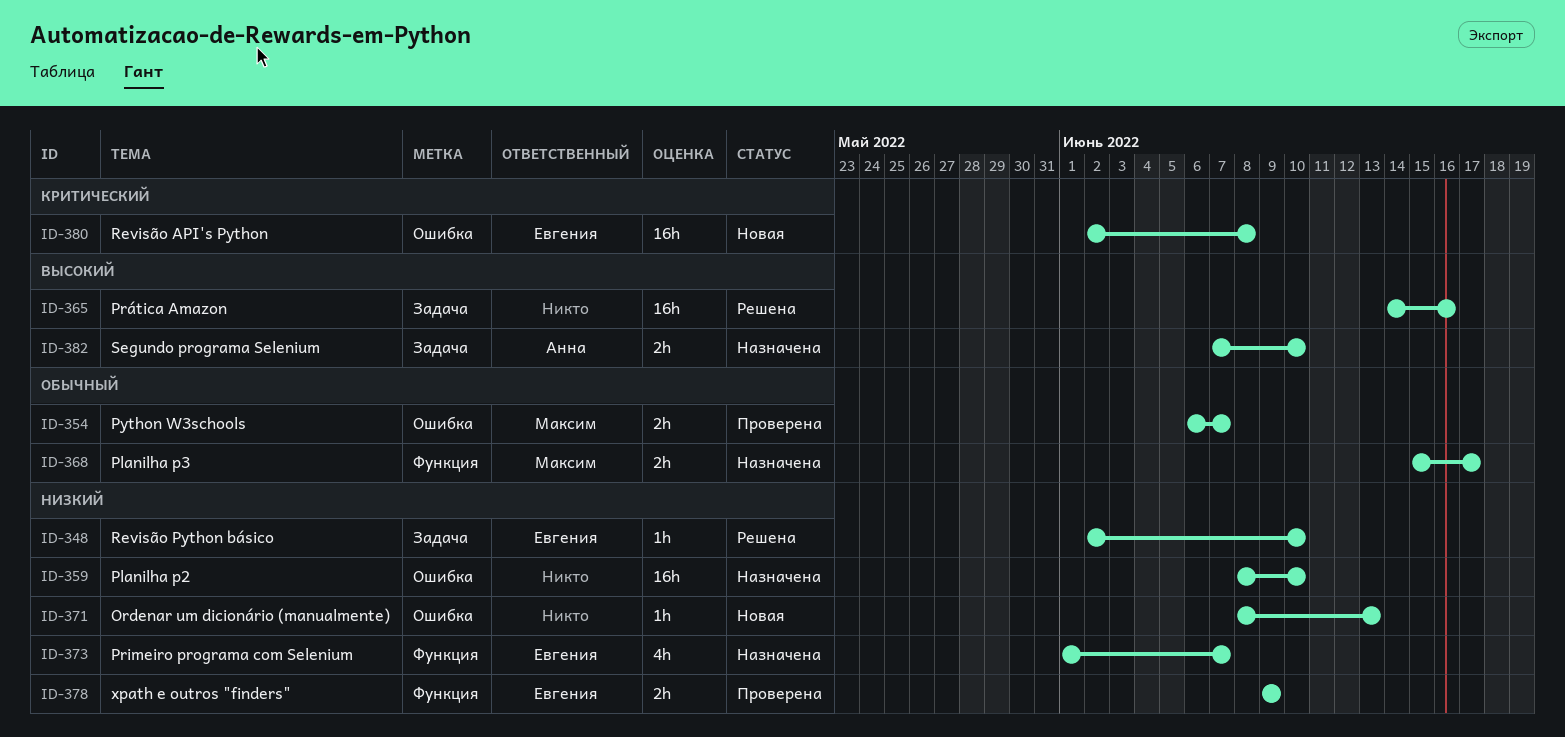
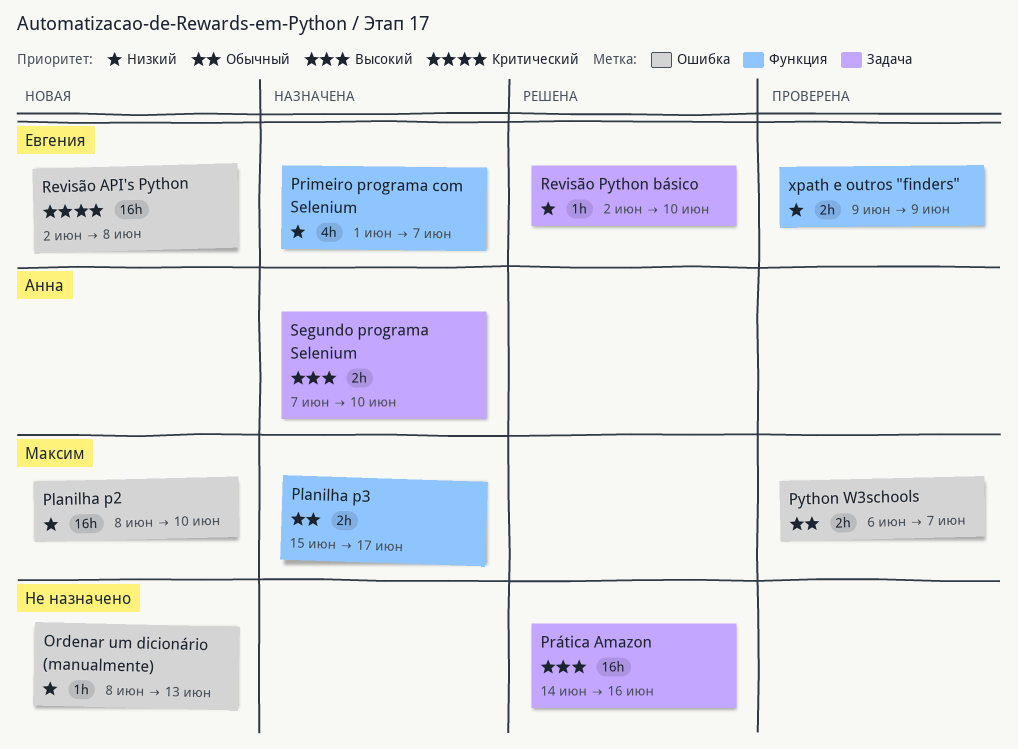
Planilha p2, status: Назначена -> Новая
Planilha p2, owner: none -> Максим

